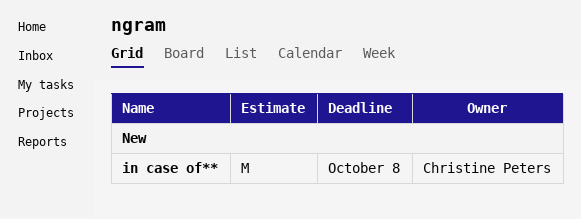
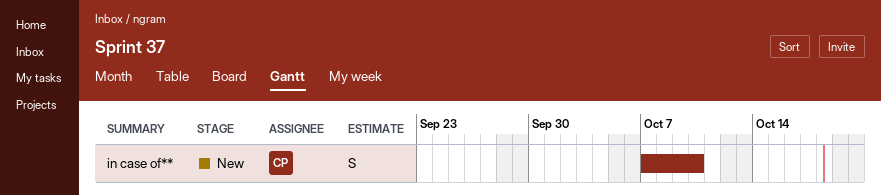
in case of**, estimate: M -> S
in case of**, due: Oct 8 -> Oct 10

